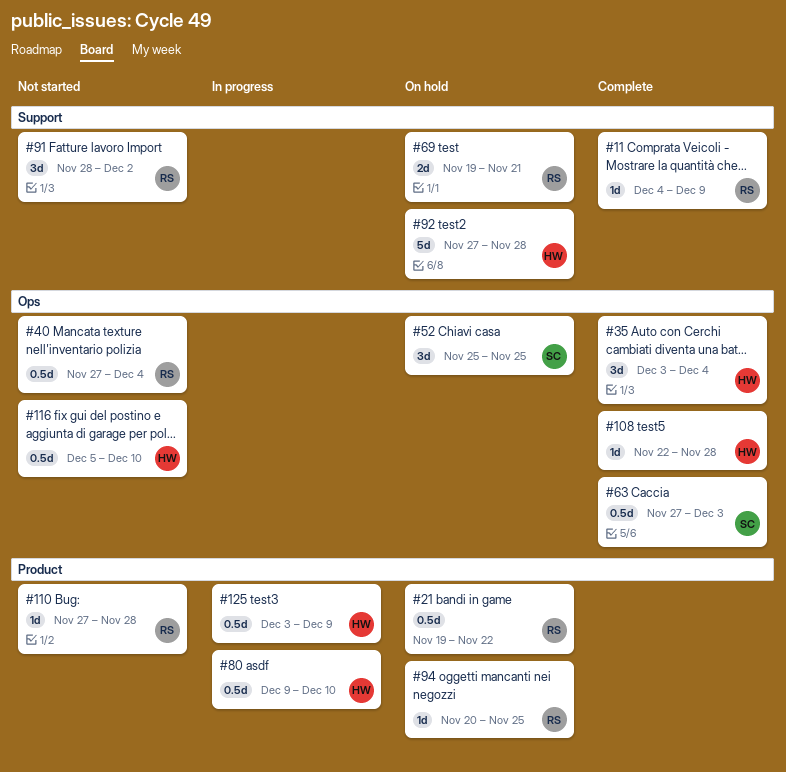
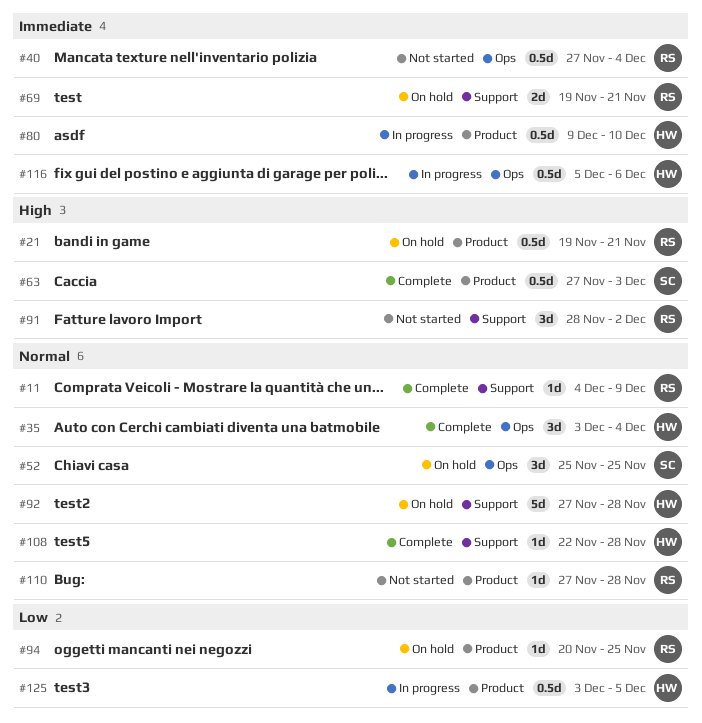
#21, due: Nov 22 -> Nov 21
#63, label: Ops -> Product
#108, label: Ops -> Support
#116, status: Not started -> In progress
#116, due: Dec 10 -> Dec 6
#125, due: Dec 9 -> Dec 5

